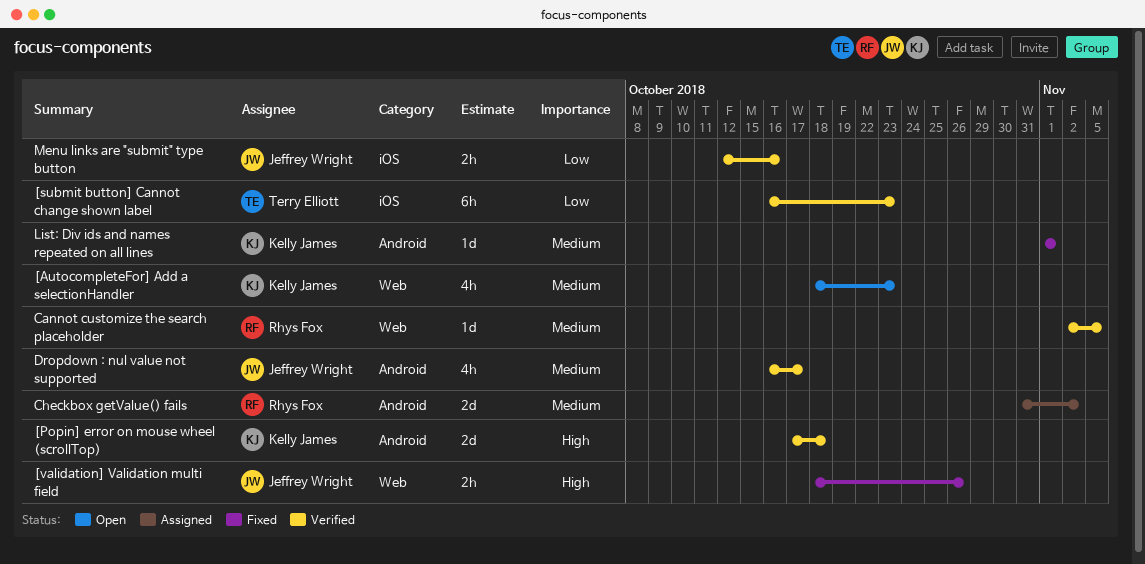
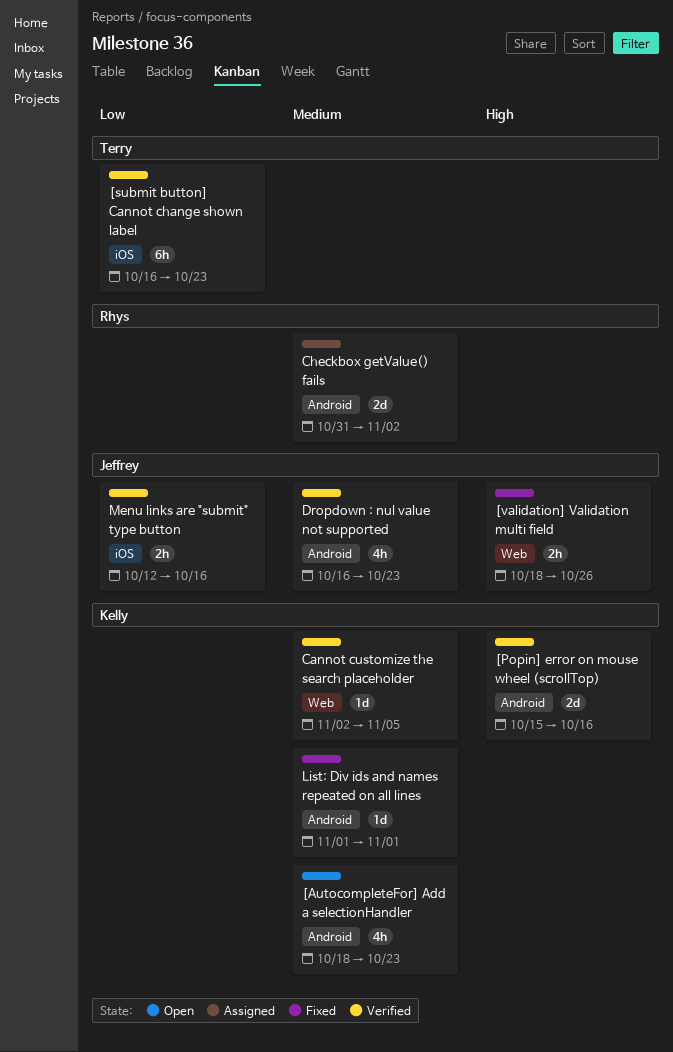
[AutocompleteFor] Add a selectionHandler, label: Web -> Android
[Popin] error on mouse wheel (scrollTop), start: Oct 17 -> Oct 15
[Popin] error on mouse wheel (scrollTop), due: Oct 18 -> Oct 16
Cannot customize the search placeholder, owner: Rhys Fox -> Kelly James
Dropdown : nul value not supported, due: Oct 17 -> Oct 23

